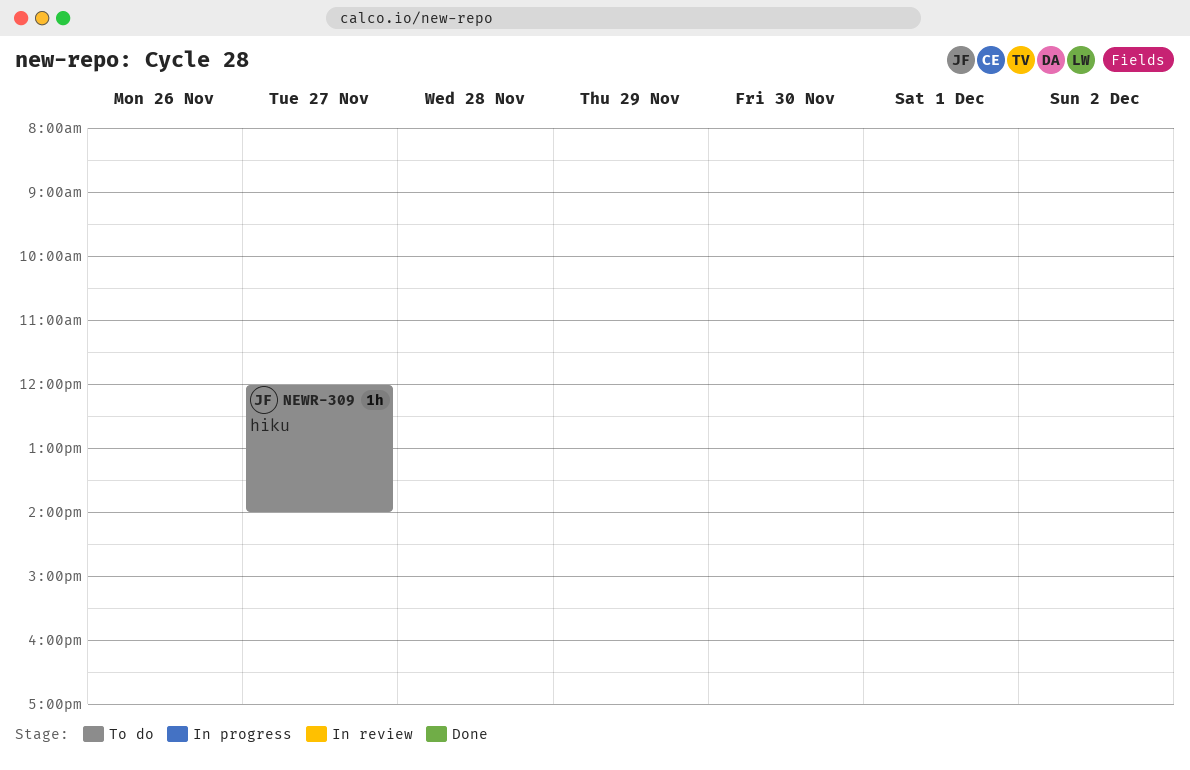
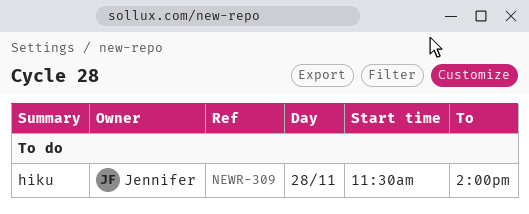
NEWR-309, day: Nov 27 -> Nov 28
NEWR-309, begins: 12:00 -> 11:30

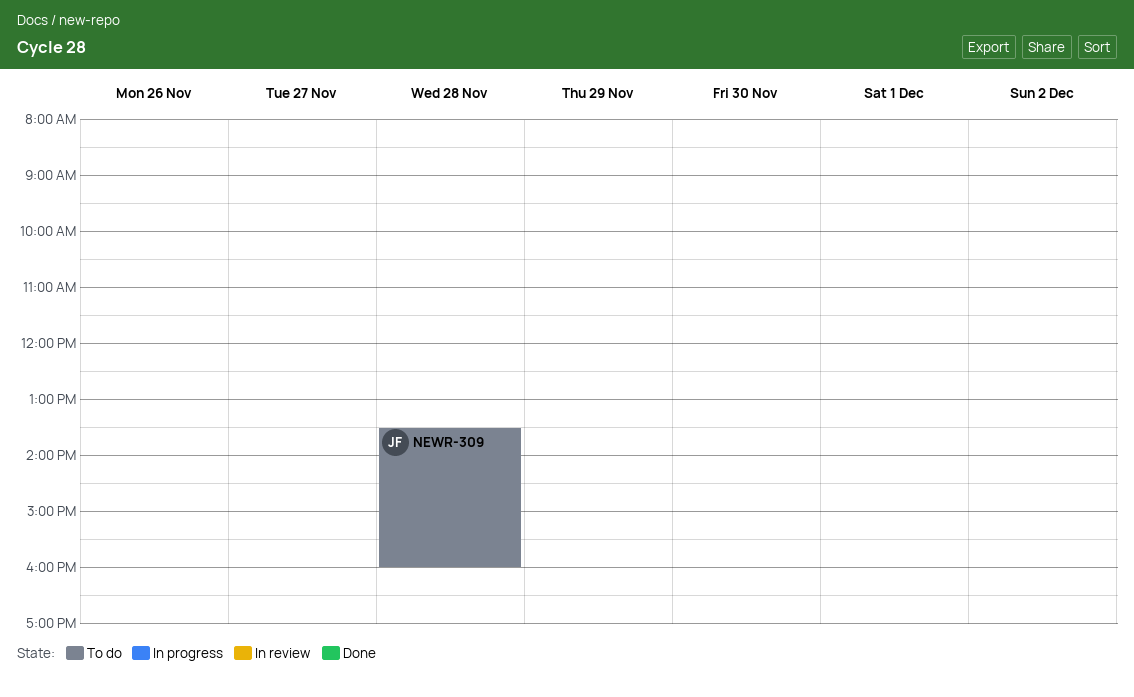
NEWR-309, begins: 11:30 -> 13:30
NEWR-309, ends: 14:00 -> 16:00

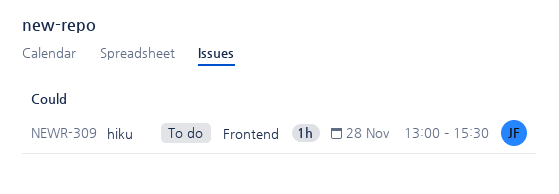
NEWR-309, begins: 13:30 -> 13:00
NEWR-309, ends: 16:00 -> 15:30

